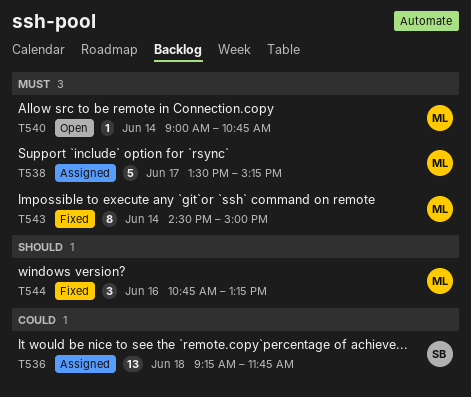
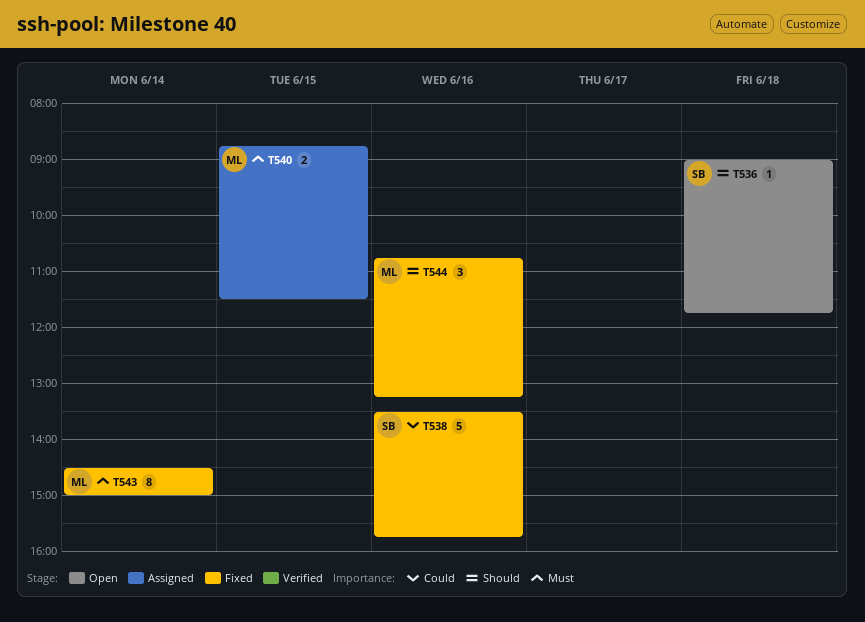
T536, status: Assigned -> Open
T536, priority: Could -> Should
T536, estimate: 13 -> 1
T536, begins: 09:15 -> 09:00
T538, status: Assigned -> Fixed
T538, owner: ML -> SB
T538, priority: Must -> Could
T538, day: Jun 17 -> Jun 16
T538, ends: 15:15 -> 15:45
T540, status: Open -> Assigned
T540, estimate: 1 -> 2
T540, day: Jun 14 -> Jun 15
T540, begins: 09:00 -> 08:45
T540, ends: 10:45 -> 11:30

